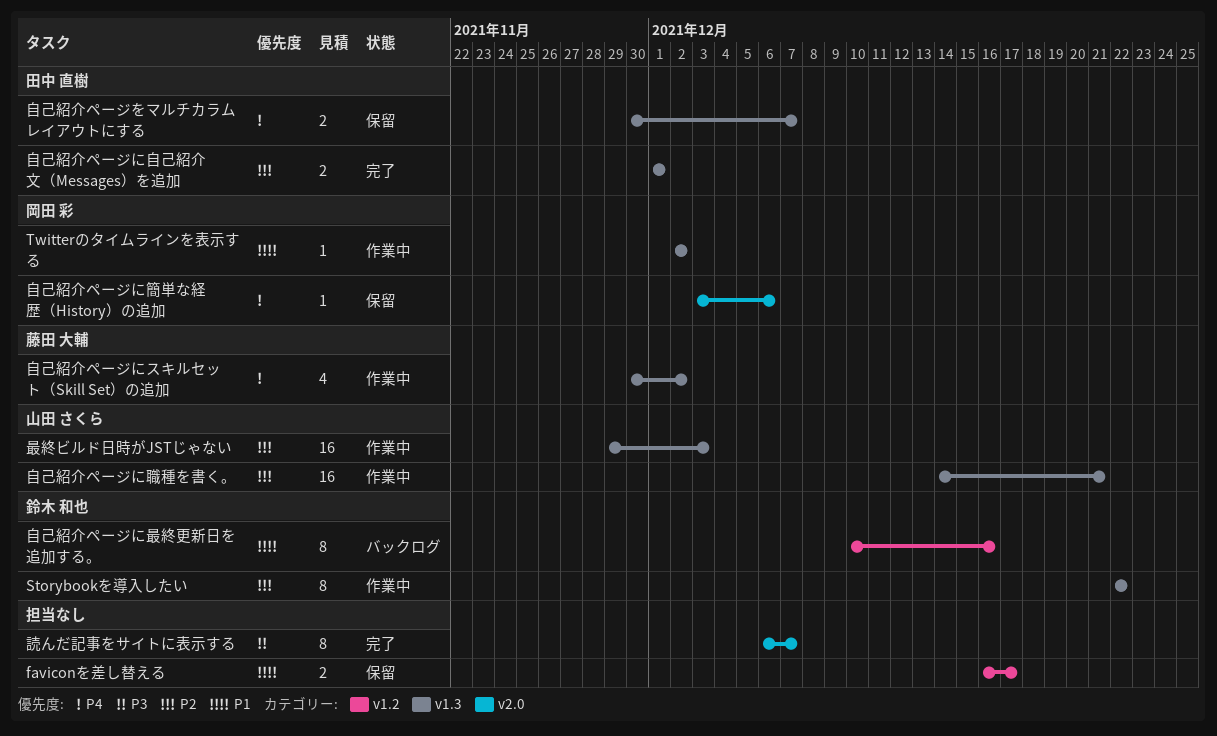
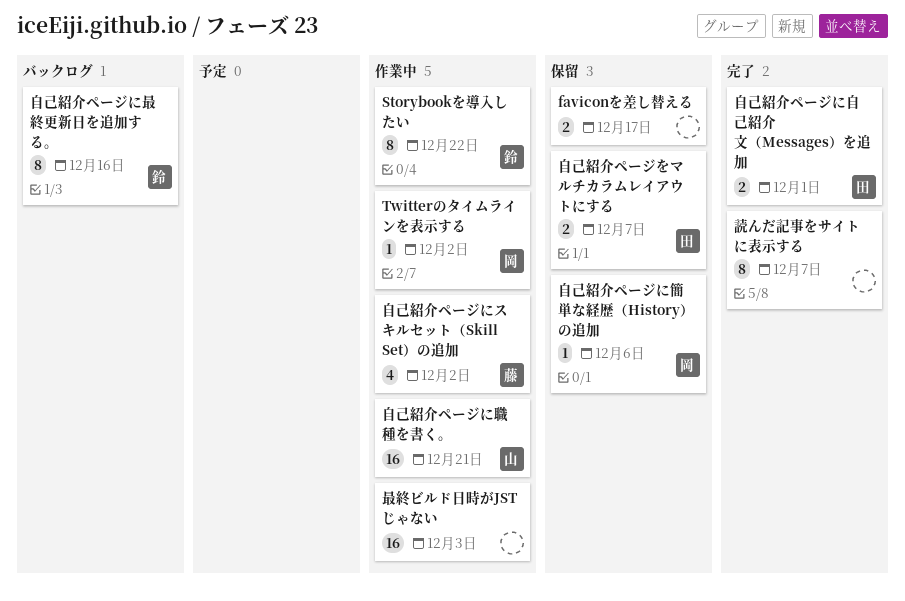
最終ビルド日時がJSTじゃない, owner: 山田 さくら -> none

